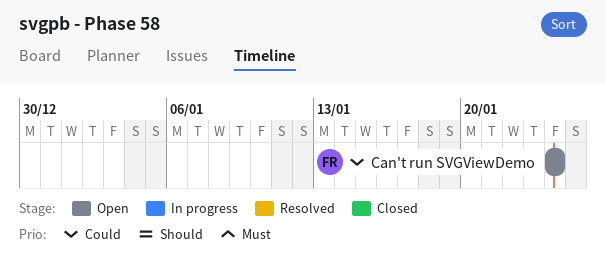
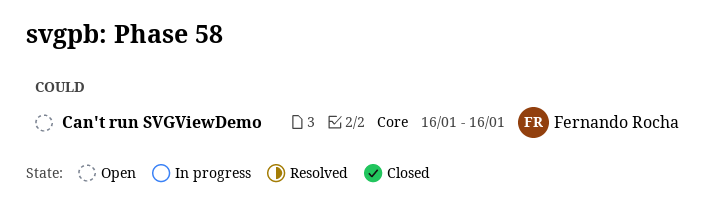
Can't run SVGViewDemo, start: Jan 24 -> Jan 16
Can't run SVGViewDemo, due: Jan 24 -> Jan 16

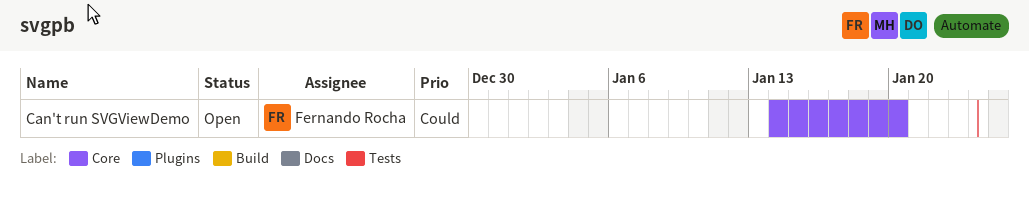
Can't run SVGViewDemo, start: Jan 16 -> Jan 14
Can't run SVGViewDemo, due: Jan 16 -> Jan 20

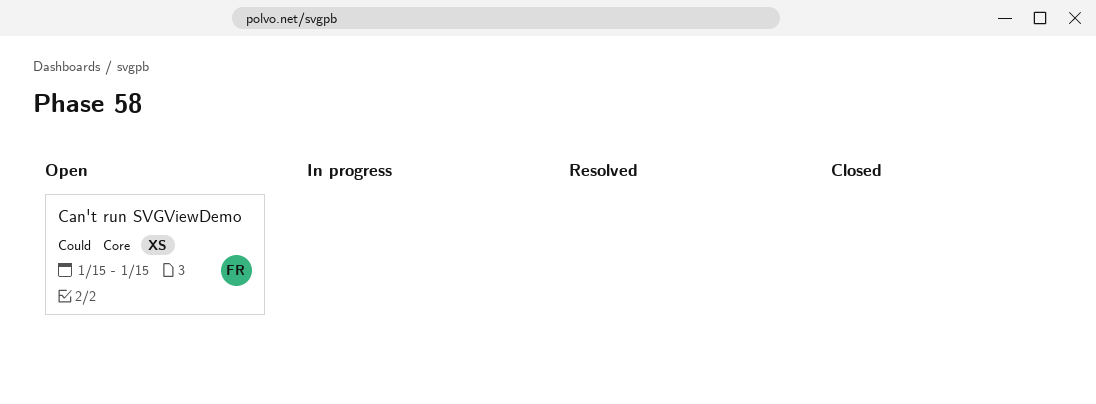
Can't run SVGViewDemo, start: Jan 14 -> Jan 15
Can't run SVGViewDemo, due: Jan 20 -> Jan 15

